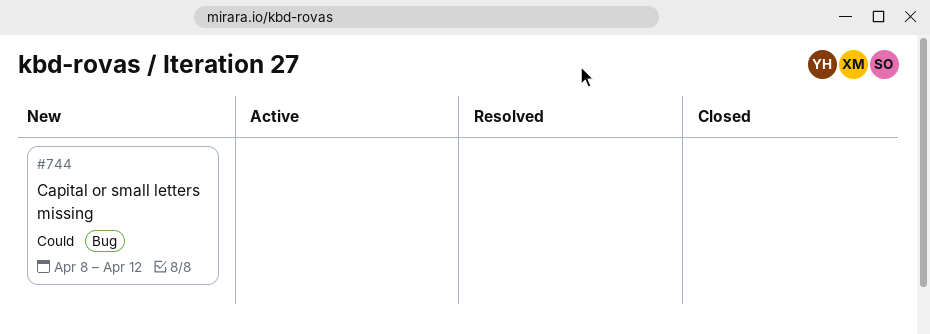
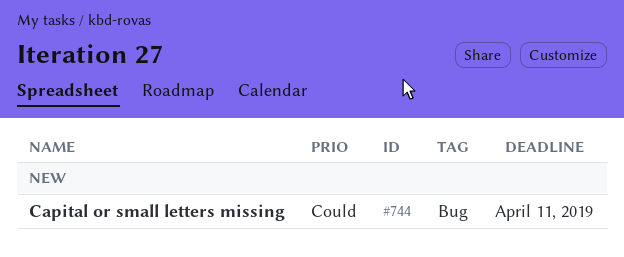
#744, due: Apr 12 -> Apr 11

